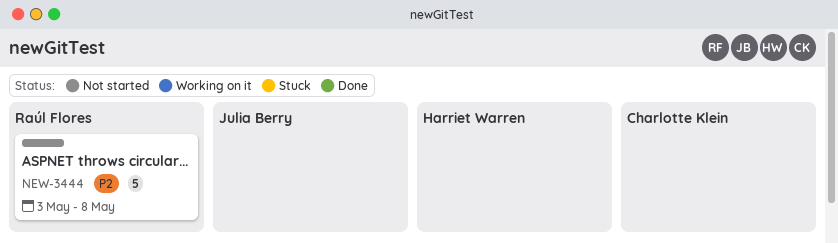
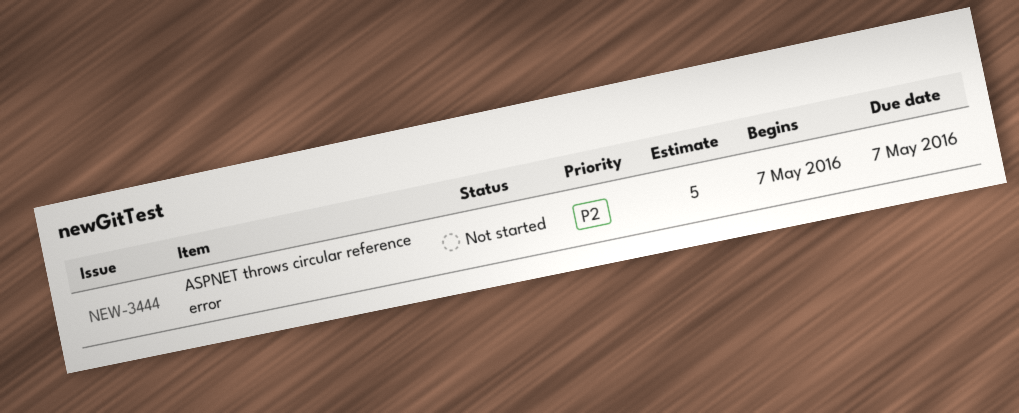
NEW-3444, start: May 3 -> May 7
NEW-3444, due: May 8 -> May 7

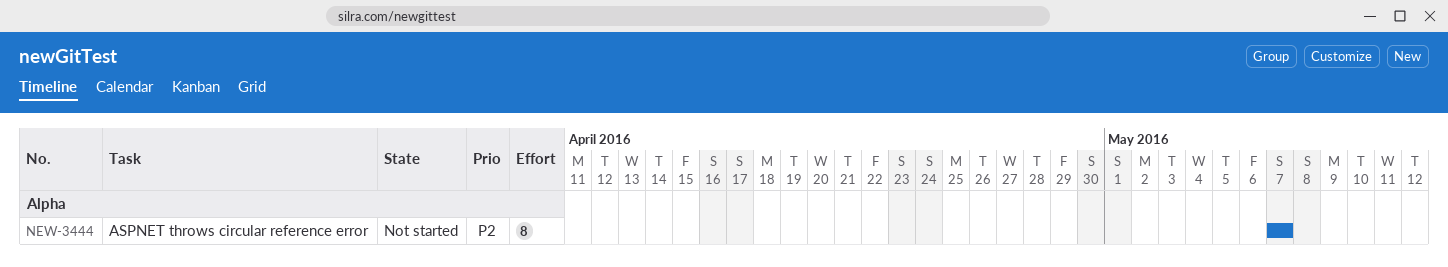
NEW-3444, estimate: 5 -> 8

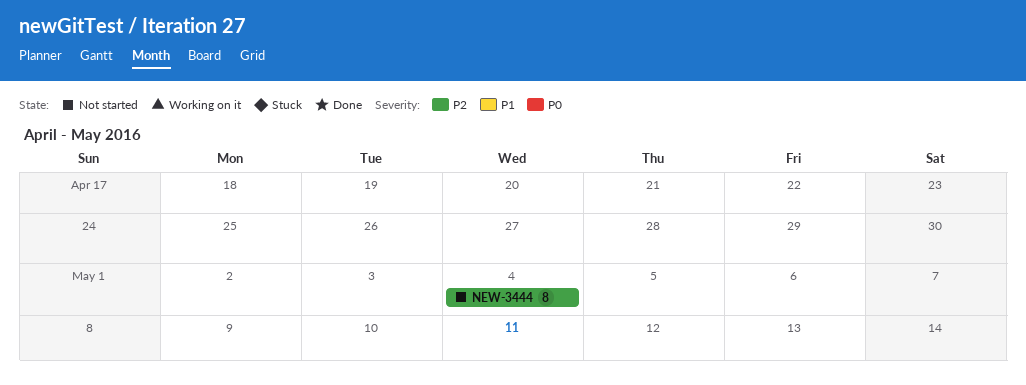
NEW-3444, start: May 7 -> May 4
NEW-3444, due: May 7 -> May 4

